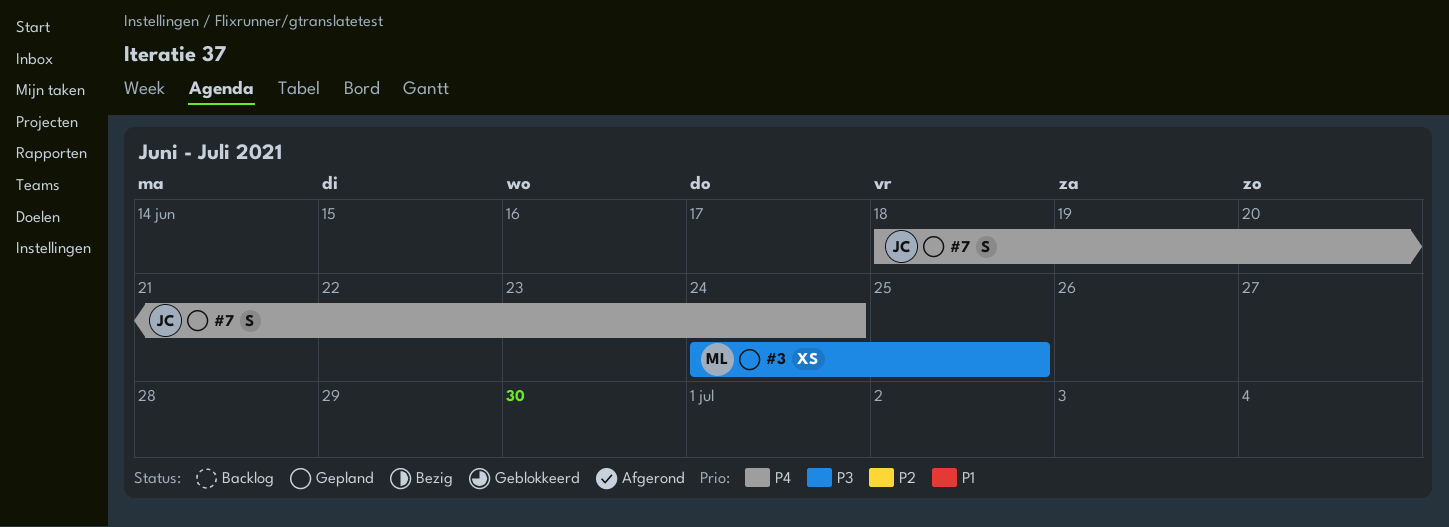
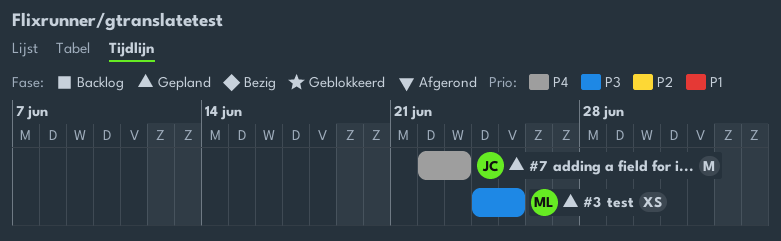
#7, estimate: S -> M
#7, start: Jun 18 -> Jun 22
#7, due: Jun 24 -> Jun 23

